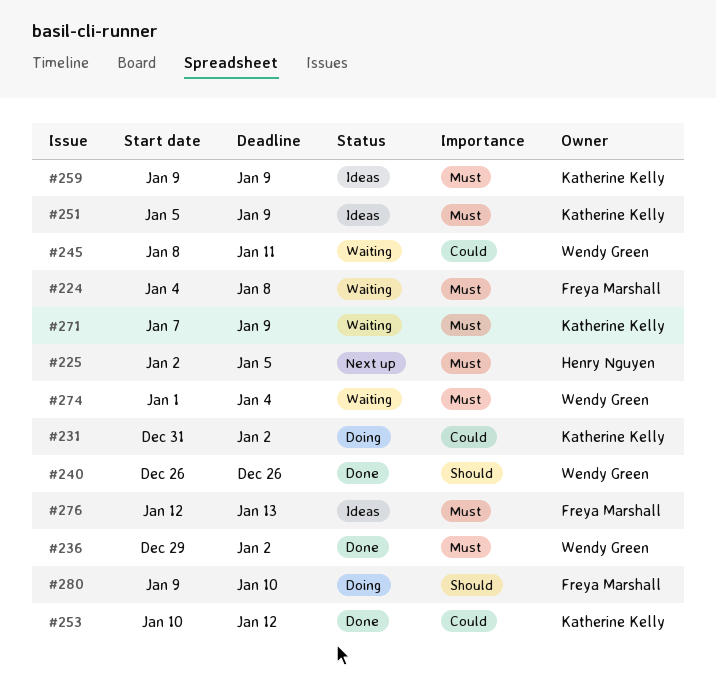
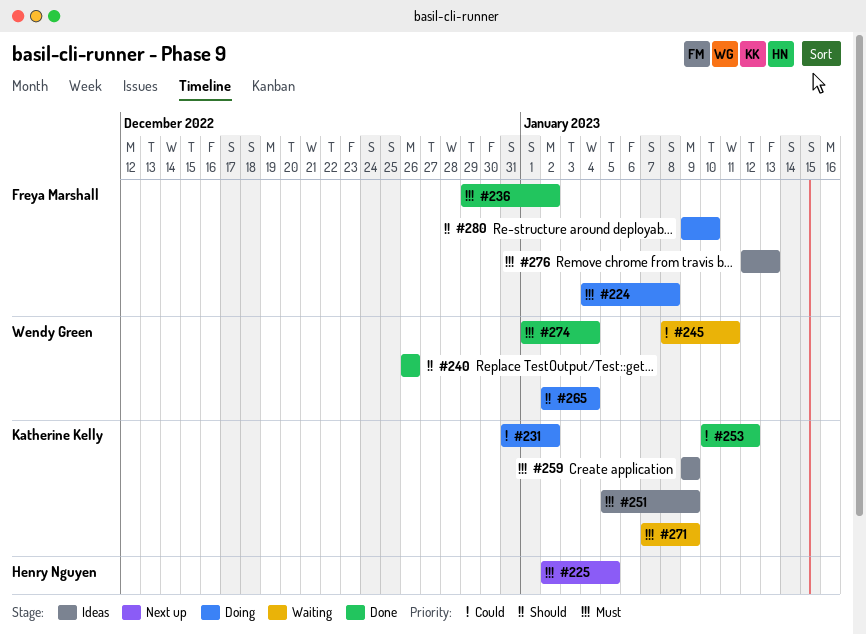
#224, status: Waiting -> Doing
#236, owner: Wendy Green -> Freya Marshall
#265: none -> present
#274, status: Waiting -> Done

